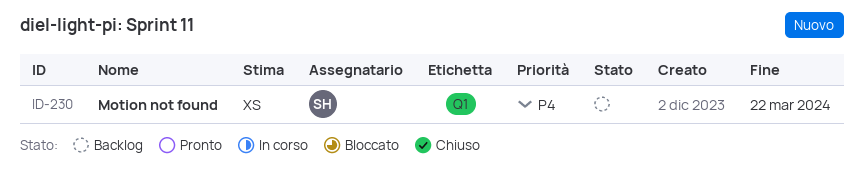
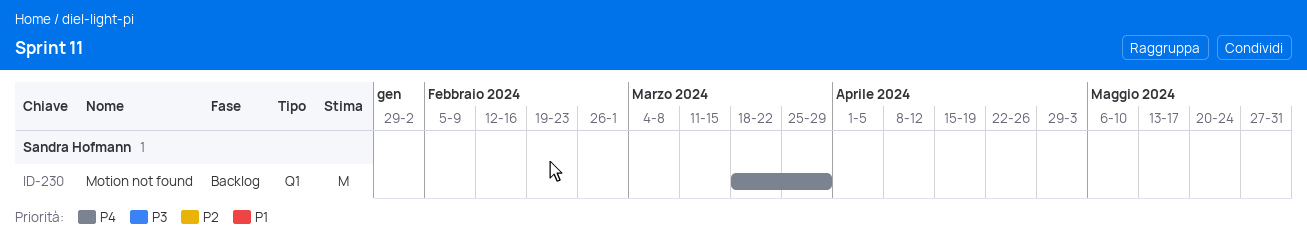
ID-230, estimate: XS -> M
ID-230, due: Mar 22 -> Mar 29

